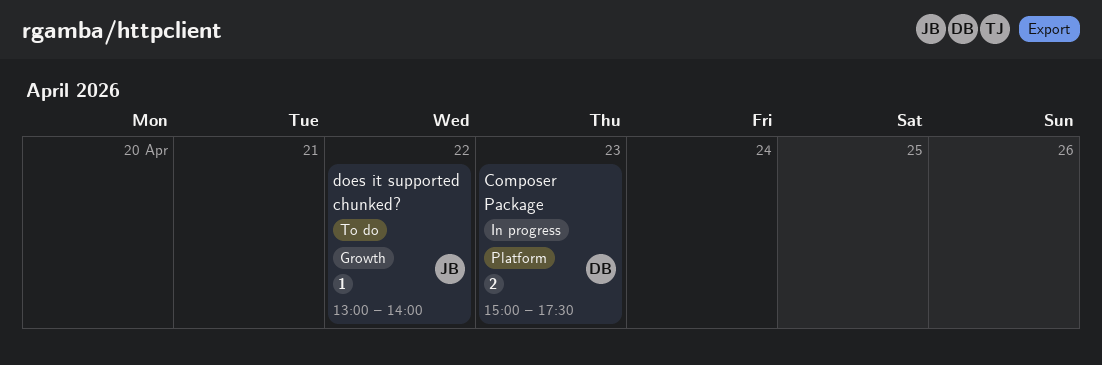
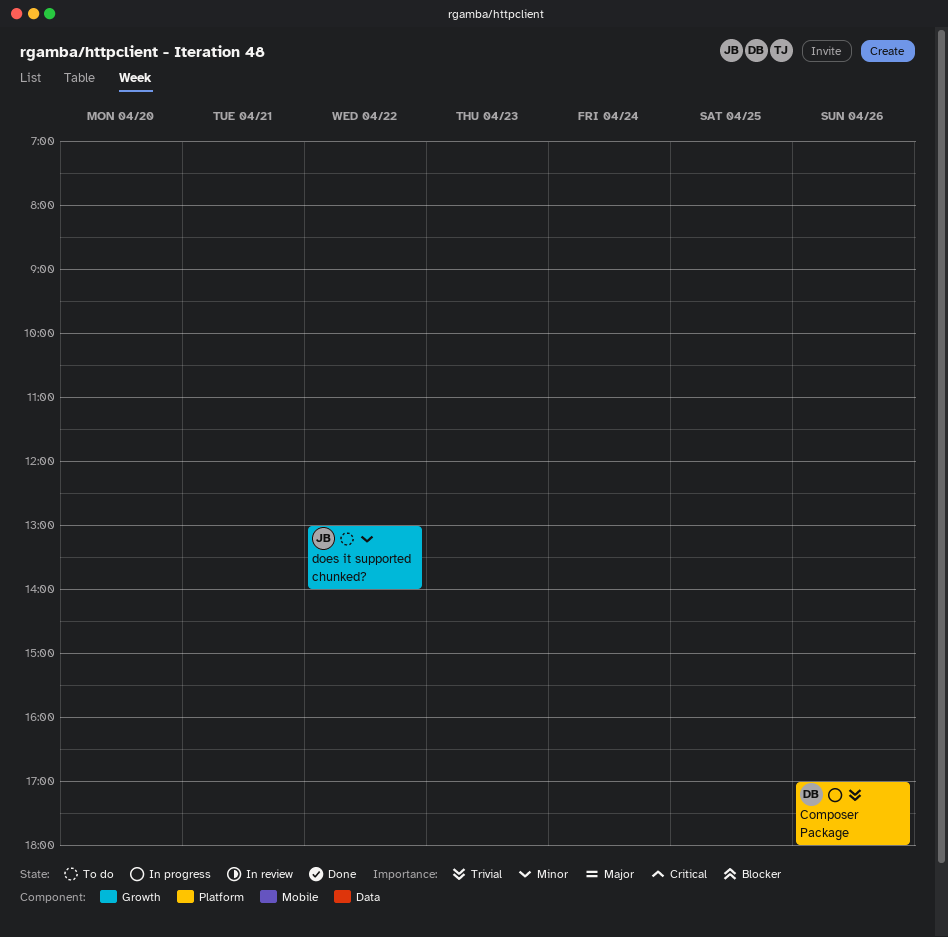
Composer Package, day: Apr 23 -> Apr 26
Composer Package, begins: 15:00 -> 17:00
Composer Package, ends: 17:30 -> 18:00

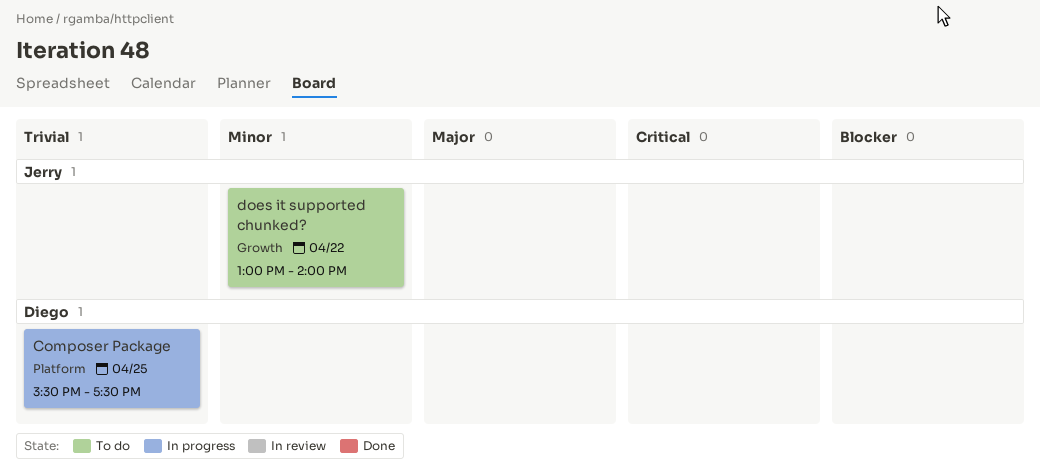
Composer Package, day: Apr 26 -> Apr 25
Composer Package, begins: 17:00 -> 15:30
Composer Package, ends: 18:00 -> 17:30

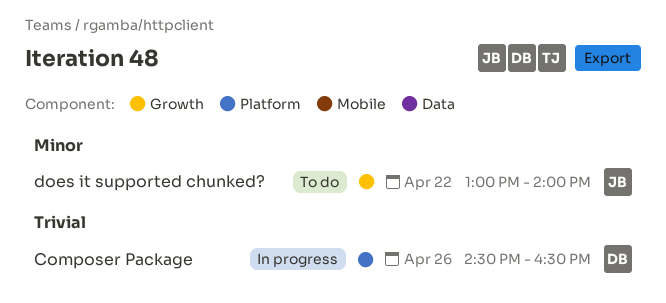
Composer Package, day: Apr 25 -> Apr 26
Composer Package, begins: 15:30 -> 14:30
Composer Package, ends: 17:30 -> 16:30

